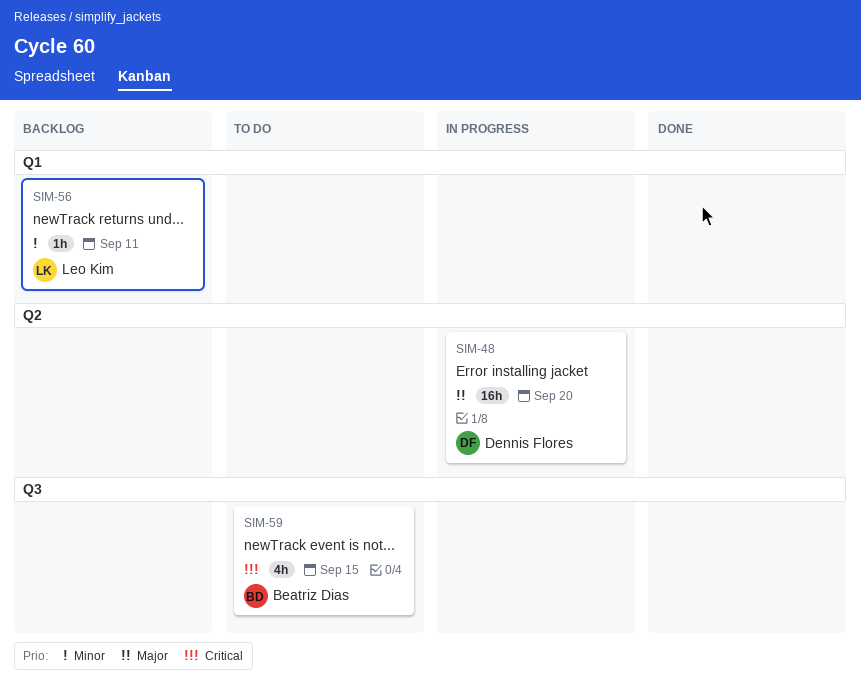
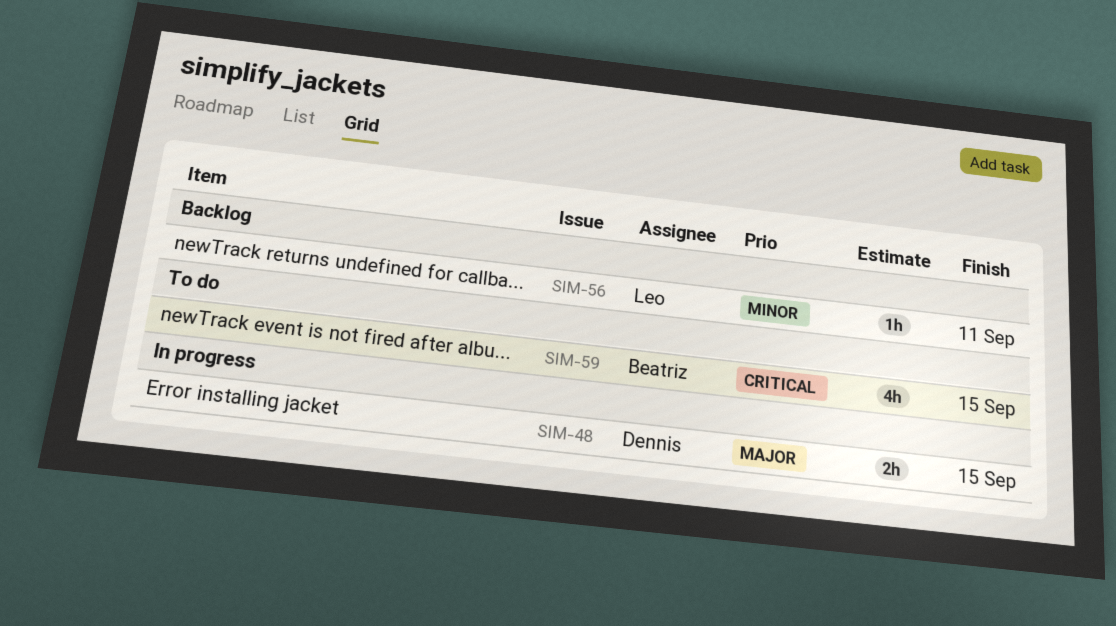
SIM-48, estimate: 16h -> 2h
SIM-48, due: Sep 20 -> Sep 15

